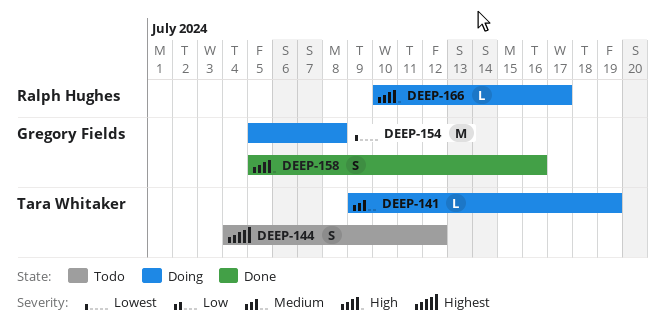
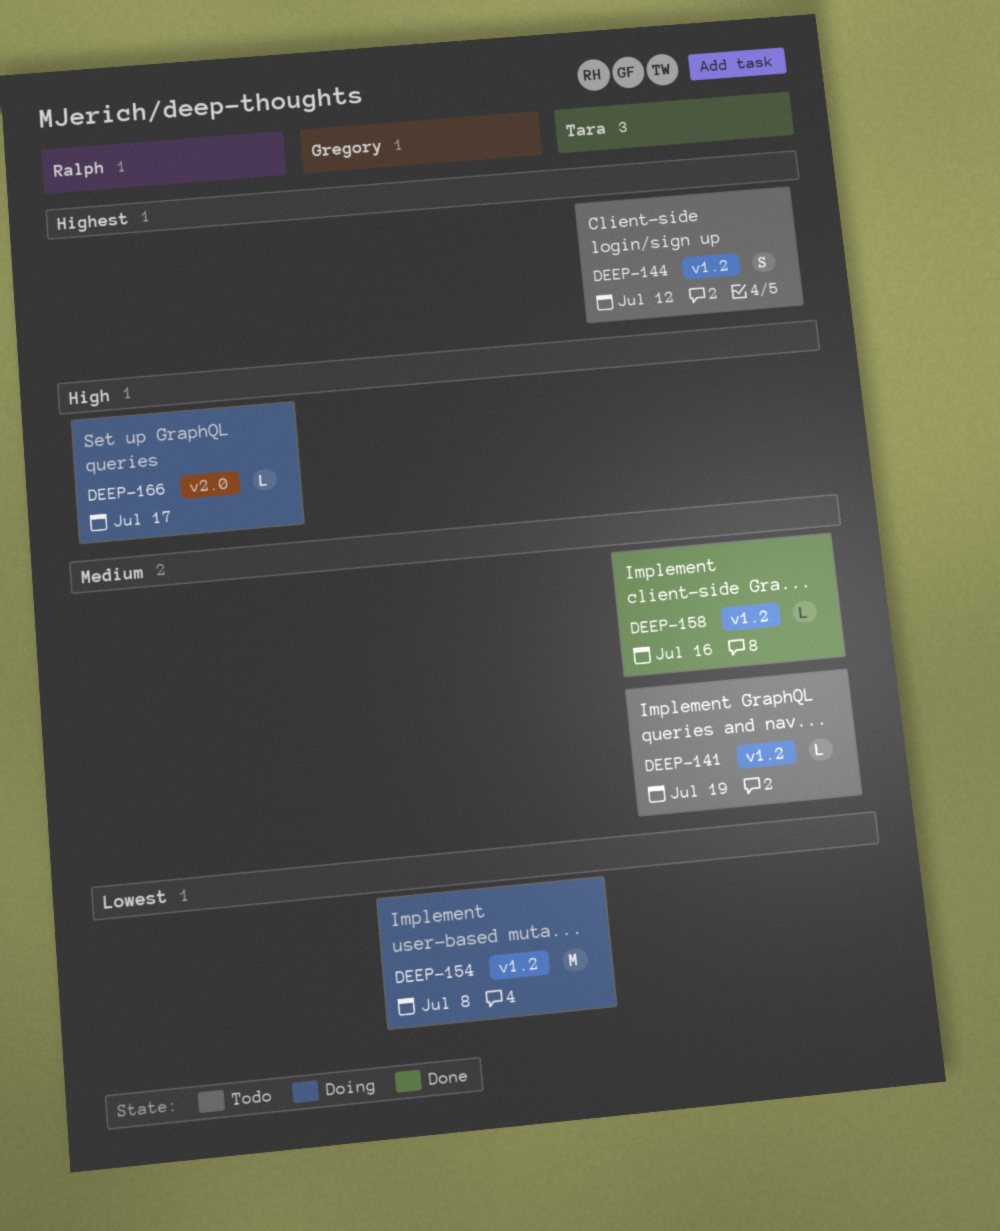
DEEP-141, status: Doing -> Todo
DEEP-158, owner: Gregory Fields -> Tara Whitaker
DEEP-158, priority: High -> Medium
DEEP-158, estimate: S -> L

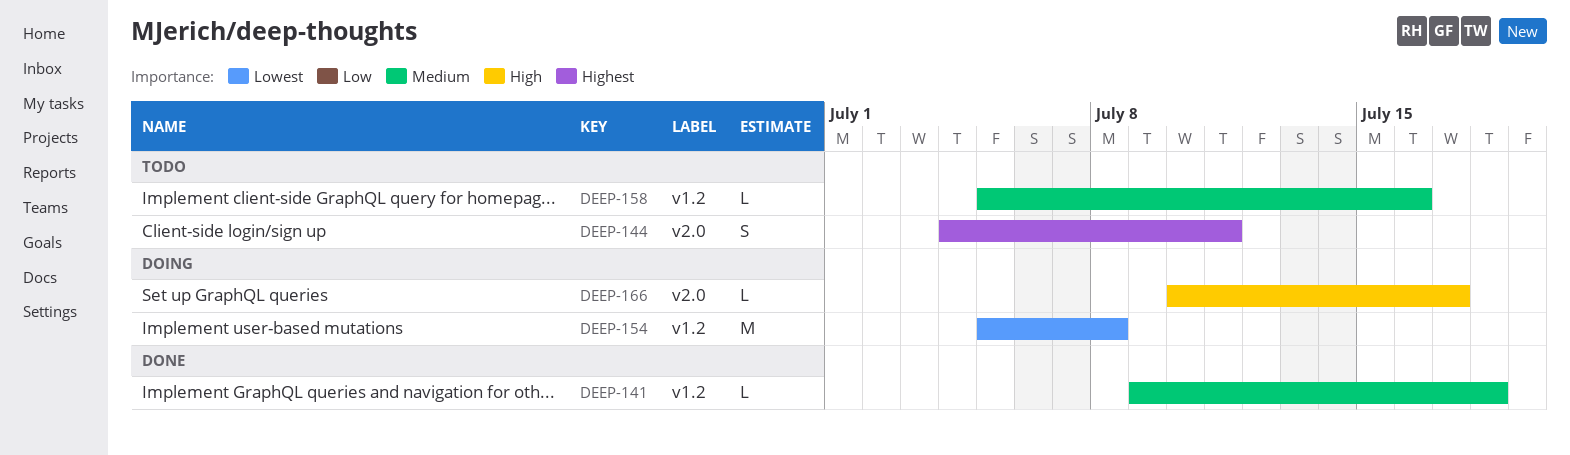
DEEP-141, status: Todo -> Done
DEEP-141, due: Jul 19 -> Jul 18
DEEP-144, label: v1.2 -> v2.0
DEEP-144, due: Jul 12 -> Jul 11
DEEP-158, status: Done -> Todo

